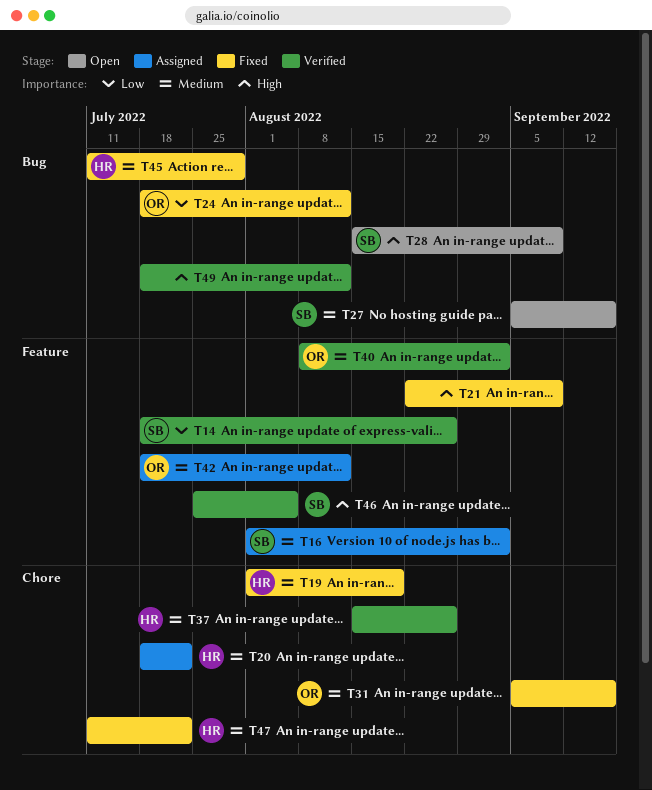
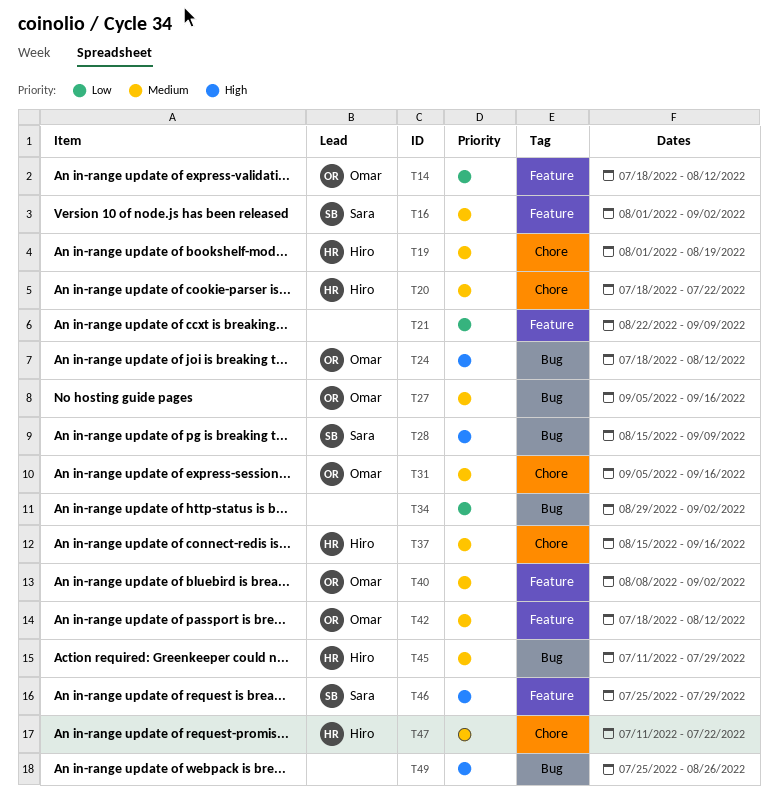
T14, owner: Sara -> Omar
T14, due: Aug 26 -> Aug 12
T21, priority: High -> Low
T24, priority: Low -> High
T27, owner: Sara -> Omar
T34: none -> present
T37, due: Aug 26 -> Sep 16
T46, due: Aug 5 -> Jul 29
T49, start: Jul 18 -> Jul 25
T49, due: Aug 12 -> Aug 26

